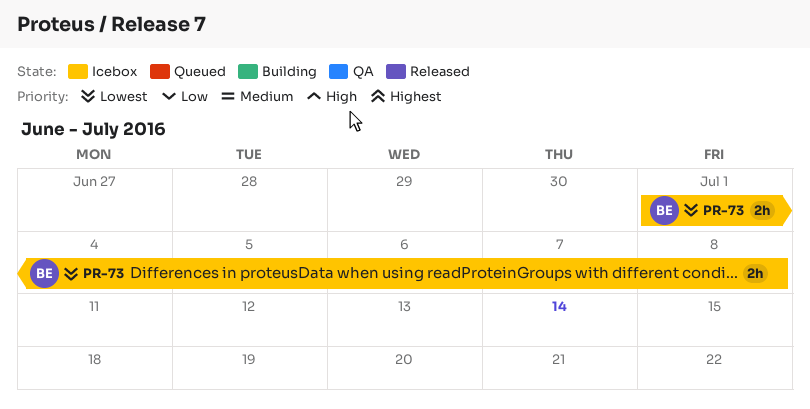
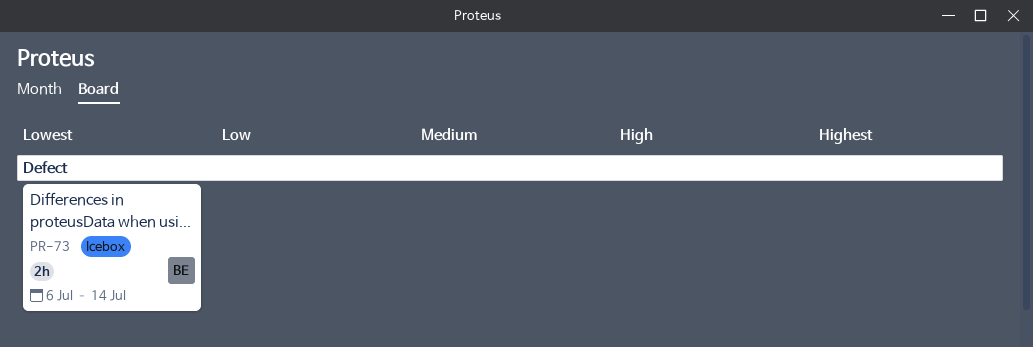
PR-73, start: Jul 1 -> Jul 6
PR-73, due: Jul 8 -> Jul 14

